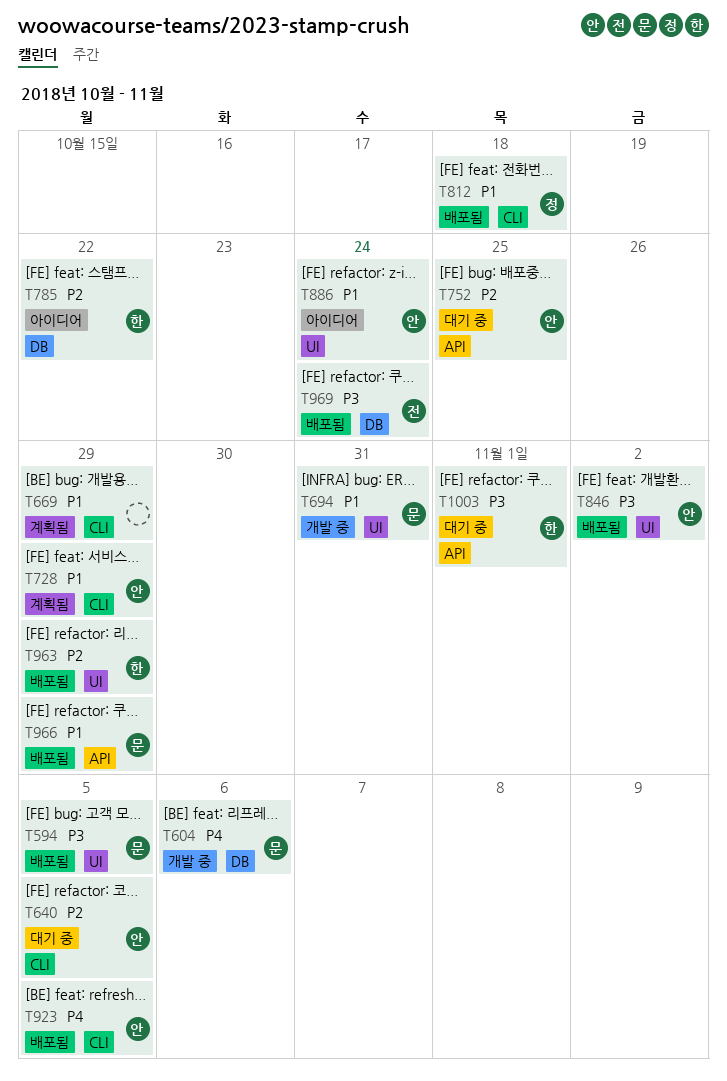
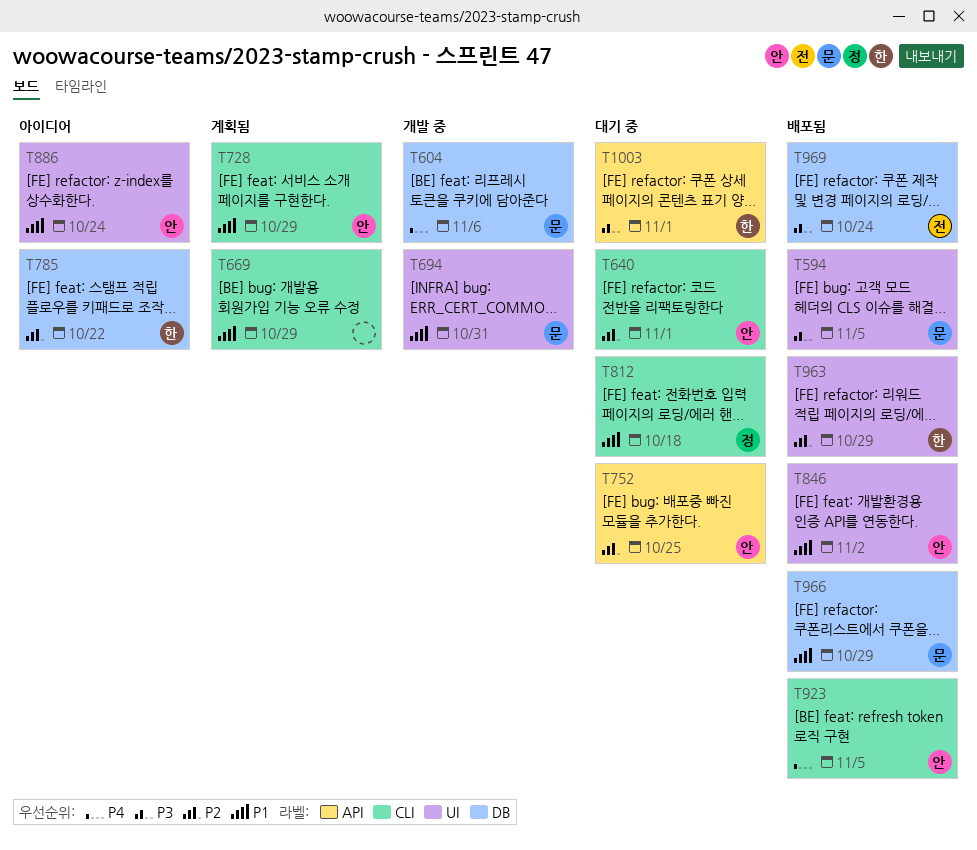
T640, due: Nov 5 -> Nov 1
T812, status: 배포됨 -> 대기 중
T846, priority: P3 -> P1
T966, label: API -> DB

